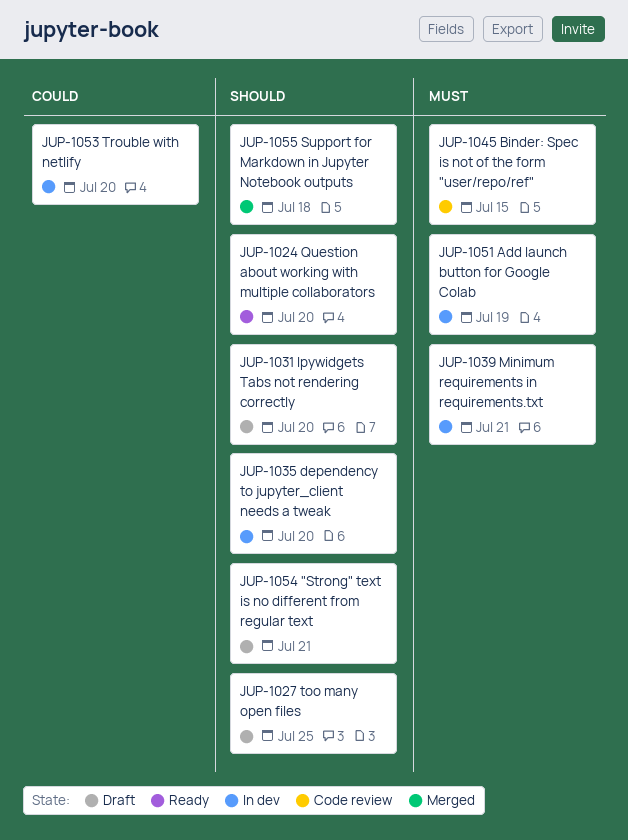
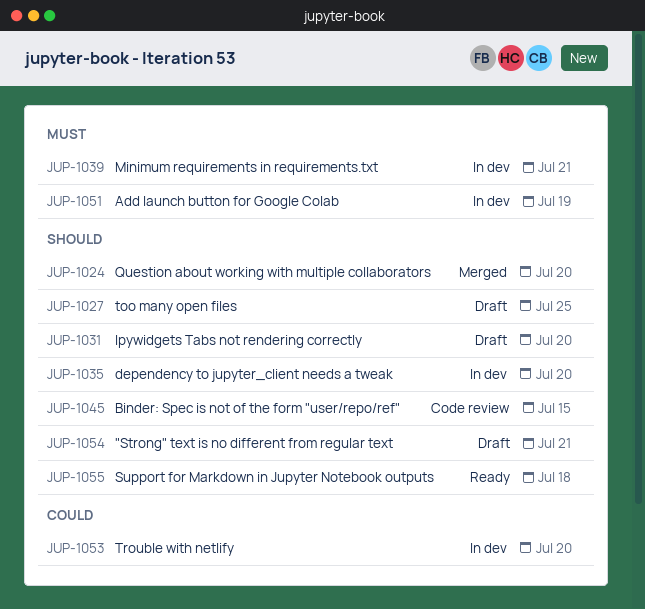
JUP-1024, status: Ready -> Merged
JUP-1045, priority: Must -> Should
JUP-1055, status: Merged -> Ready

